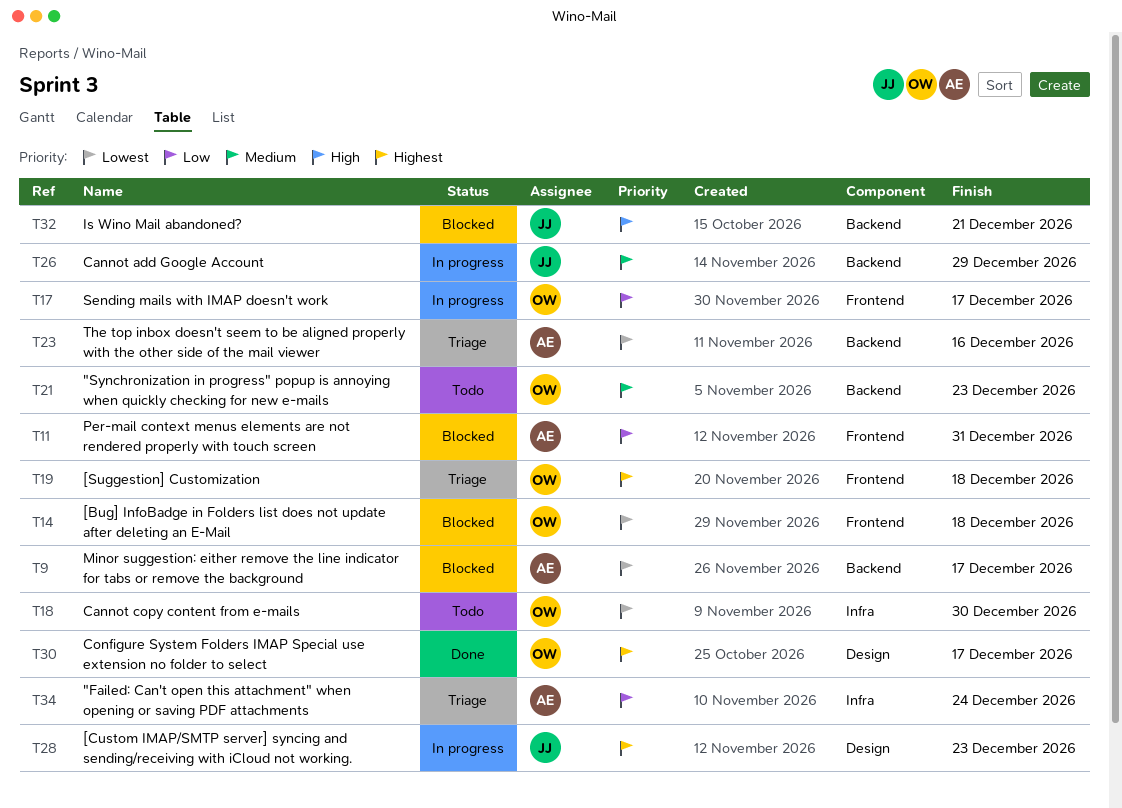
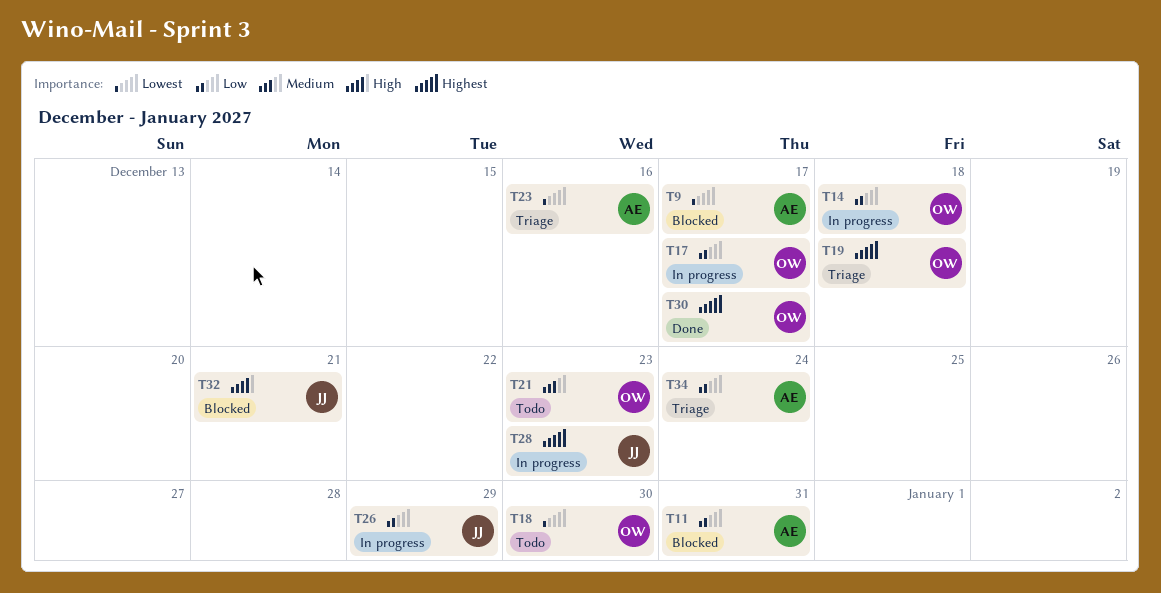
T14, status: Blocked -> In progress
T14, priority: Lowest -> Low
T26, priority: Medium -> Low

